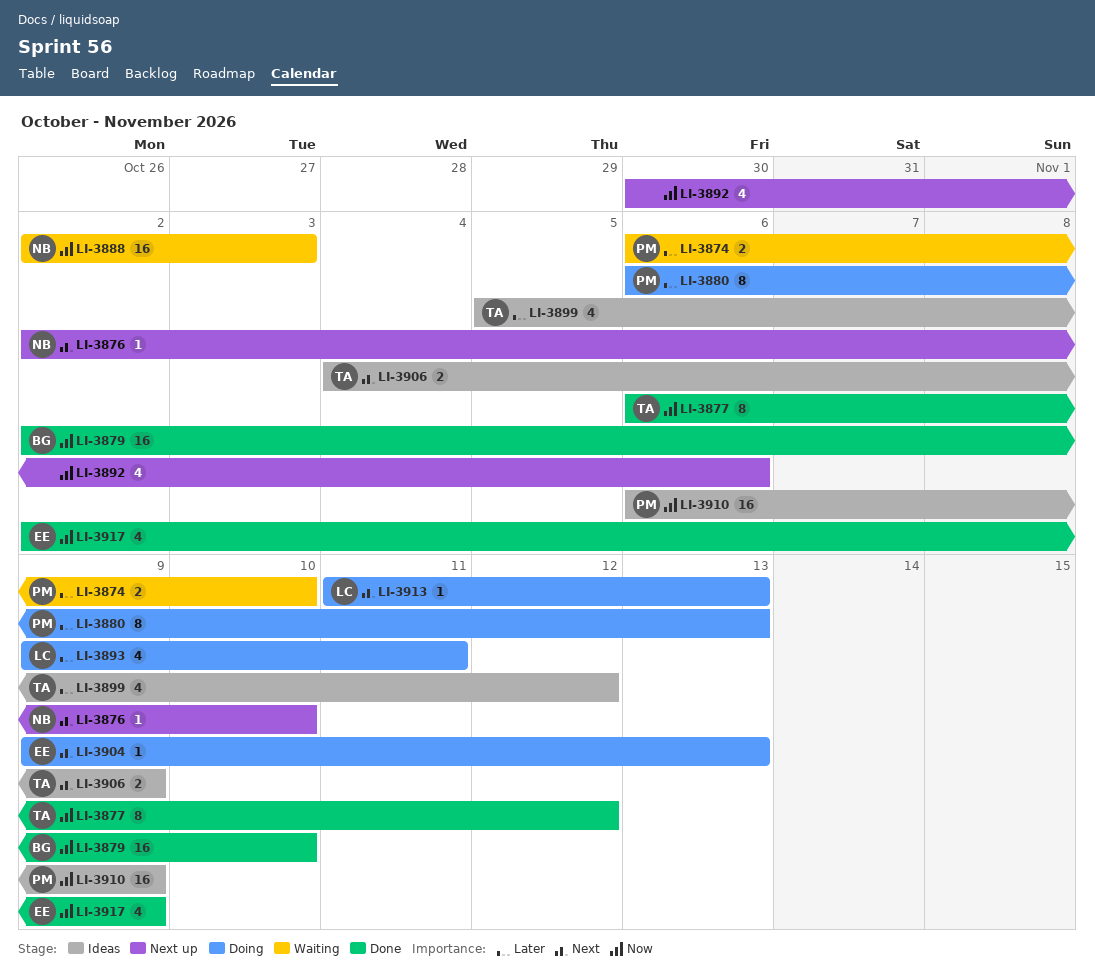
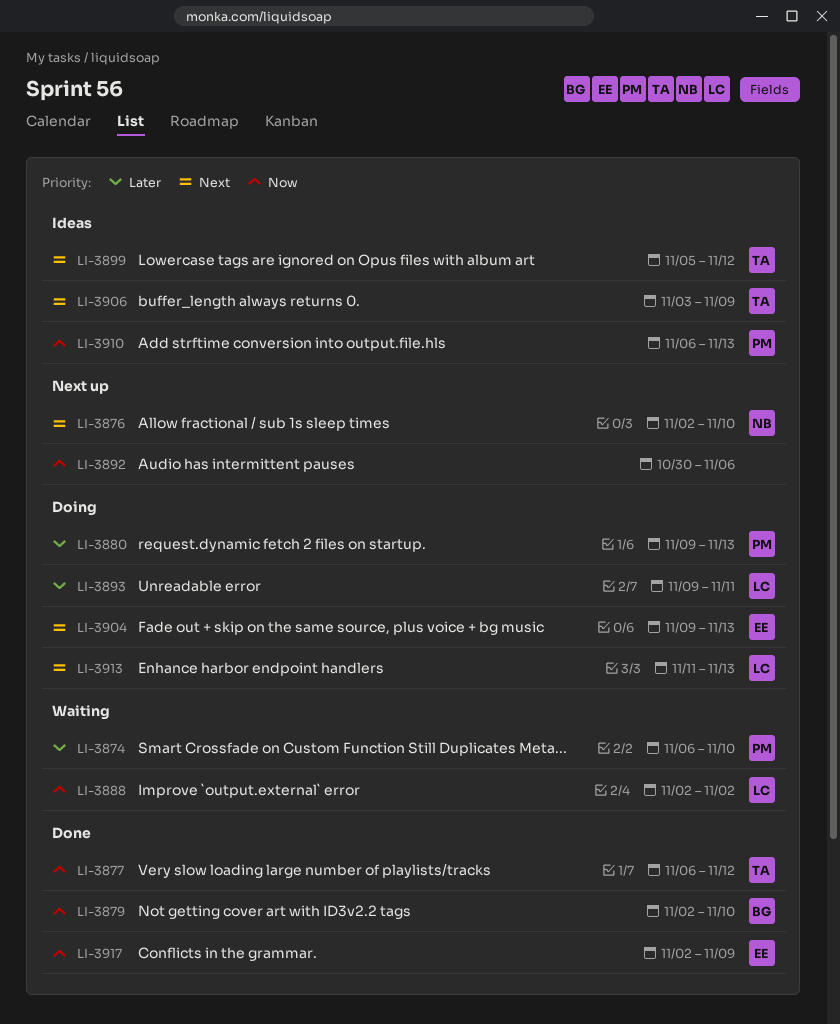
LI-3880, start: Nov 6 -> Nov 9
LI-3888, owner: NB -> LC
LI-3888, due: Nov 3 -> Nov 2
LI-3899, priority: Later -> Next
LI-3906, start: Nov 4 -> Nov 3
LI-3910, due: Nov 9 -> Nov 13

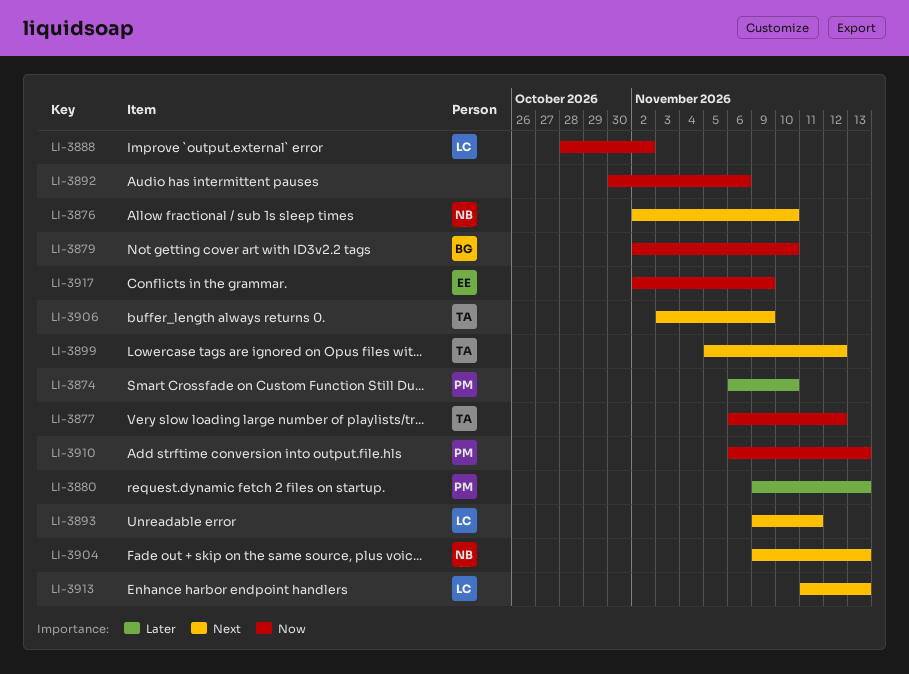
LI-3888, start: Nov 2 -> Oct 28
LI-3893, priority: Later -> Next
LI-3904, owner: EE -> NB

